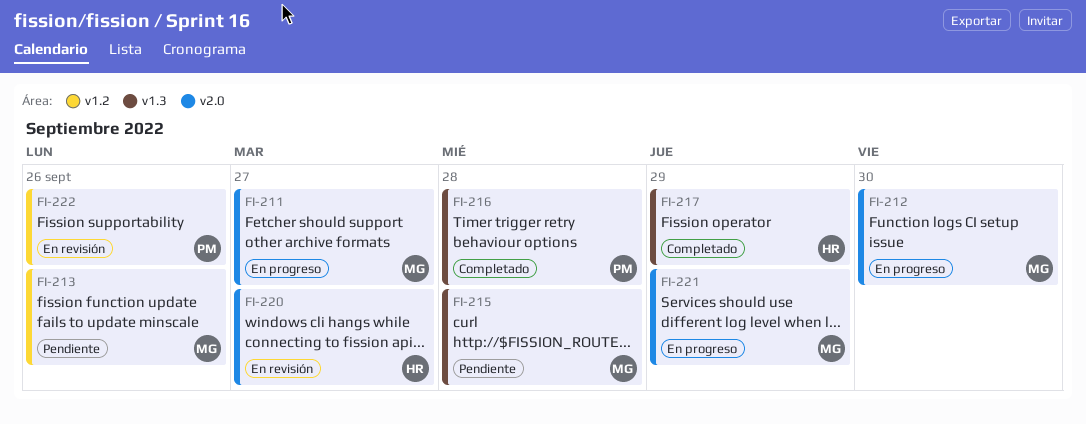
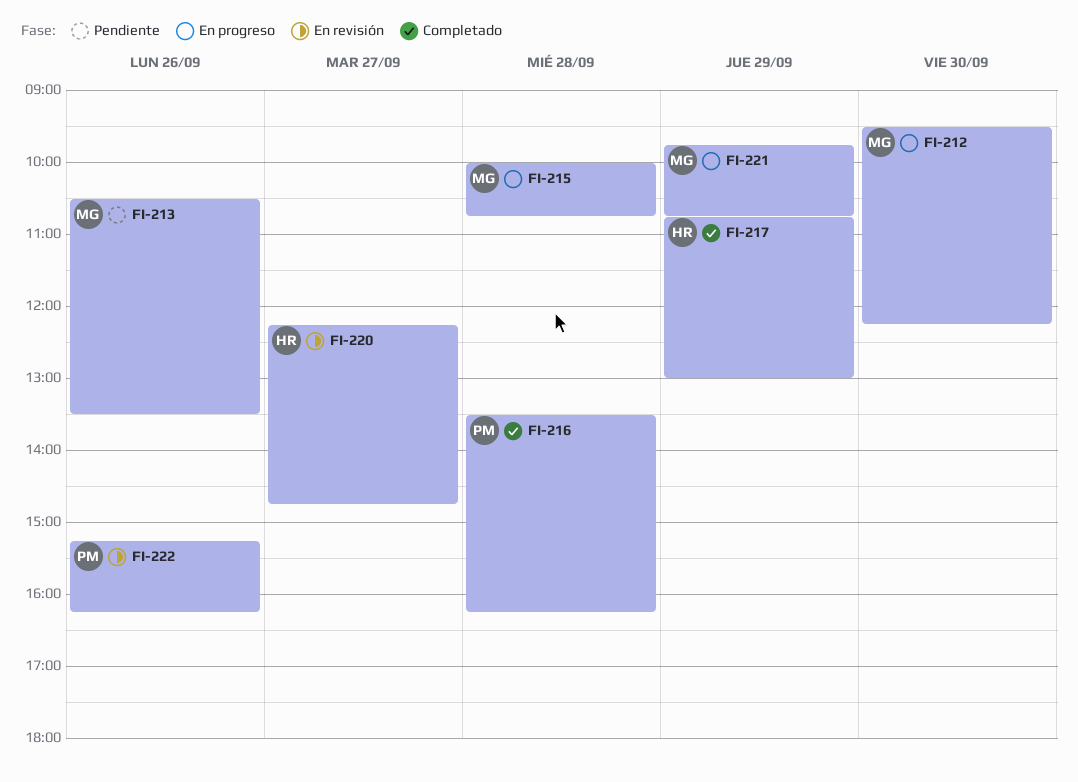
FI-211: present -> none
FI-215, status: Pendiente -> En progreso

